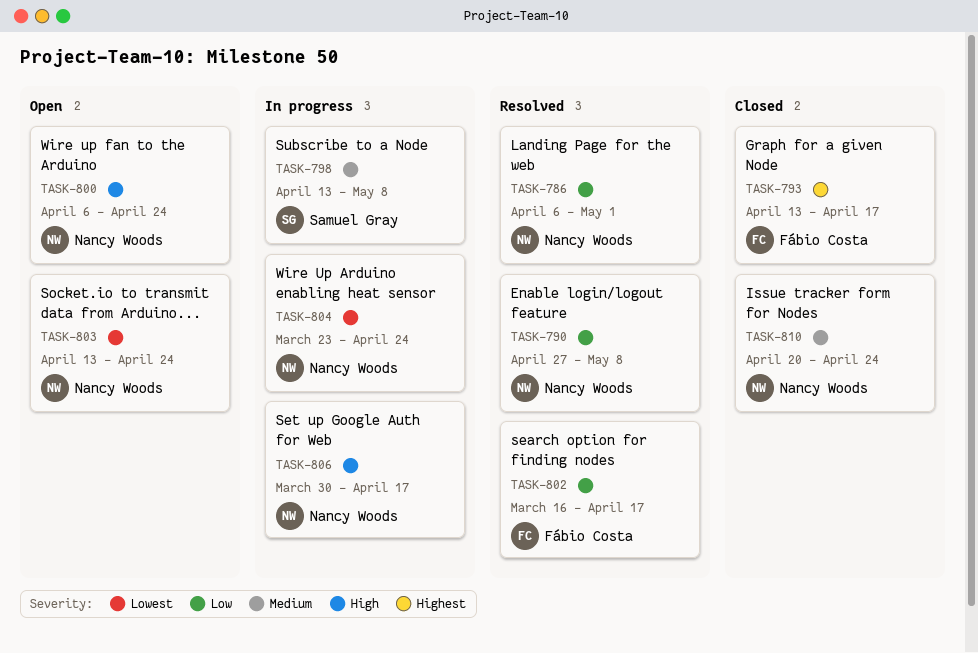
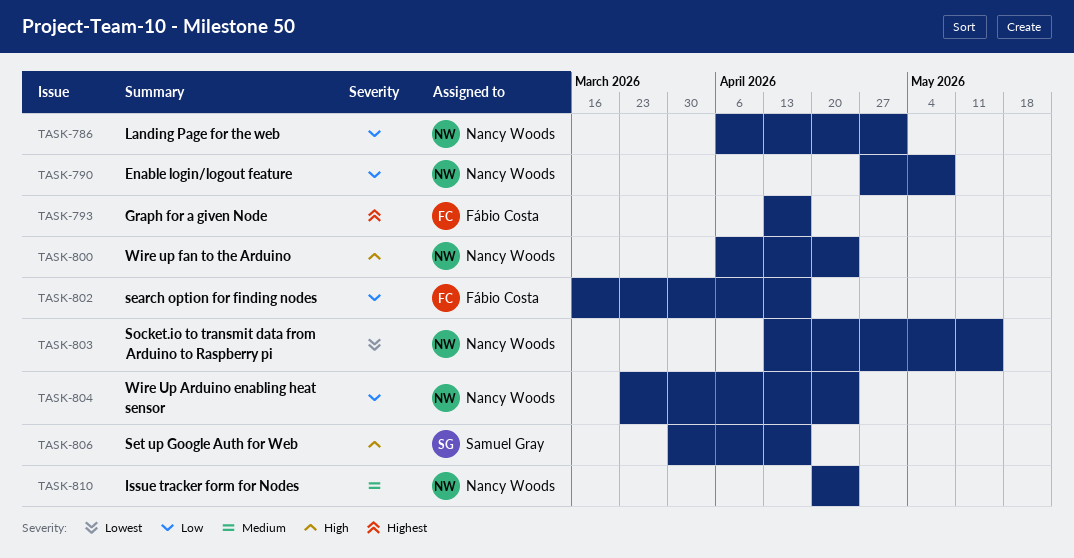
TASK-798: present -> none
TASK-803, due: Apr 24 -> May 15
TASK-804, priority: Lowest -> Low
TASK-806, owner: Nancy Woods -> Samuel Gray

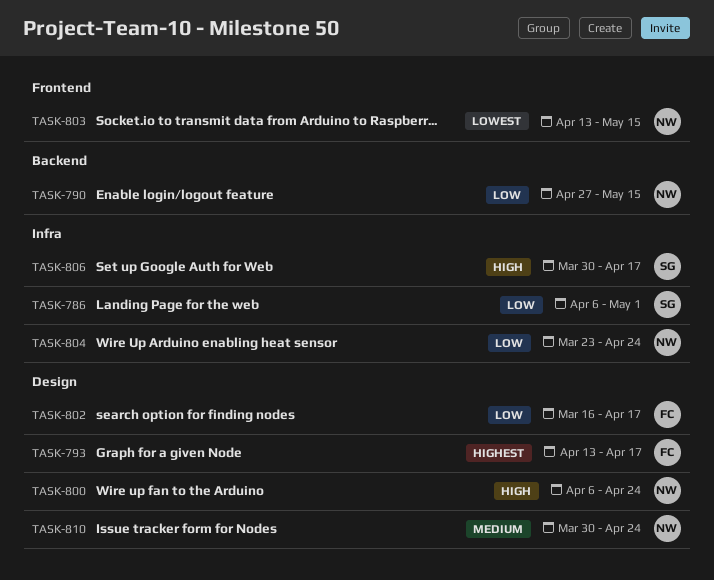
TASK-786, owner: Nancy Woods -> Samuel Gray
TASK-790, due: May 8 -> May 15
TASK-810, start: Apr 20 -> Mar 30

